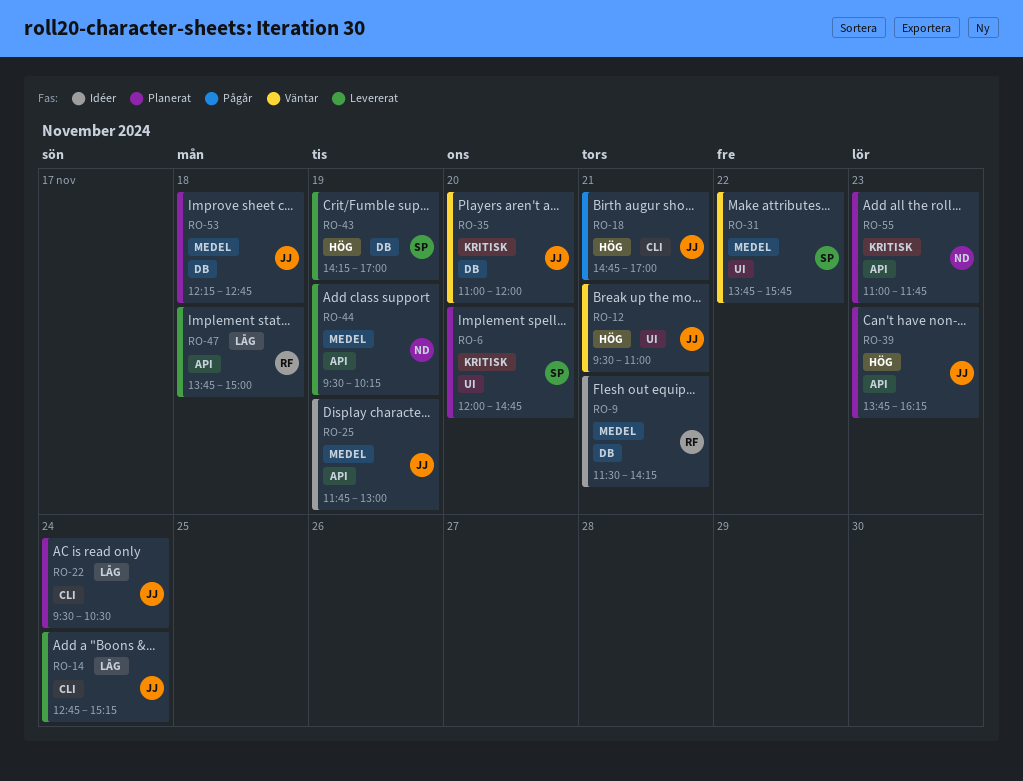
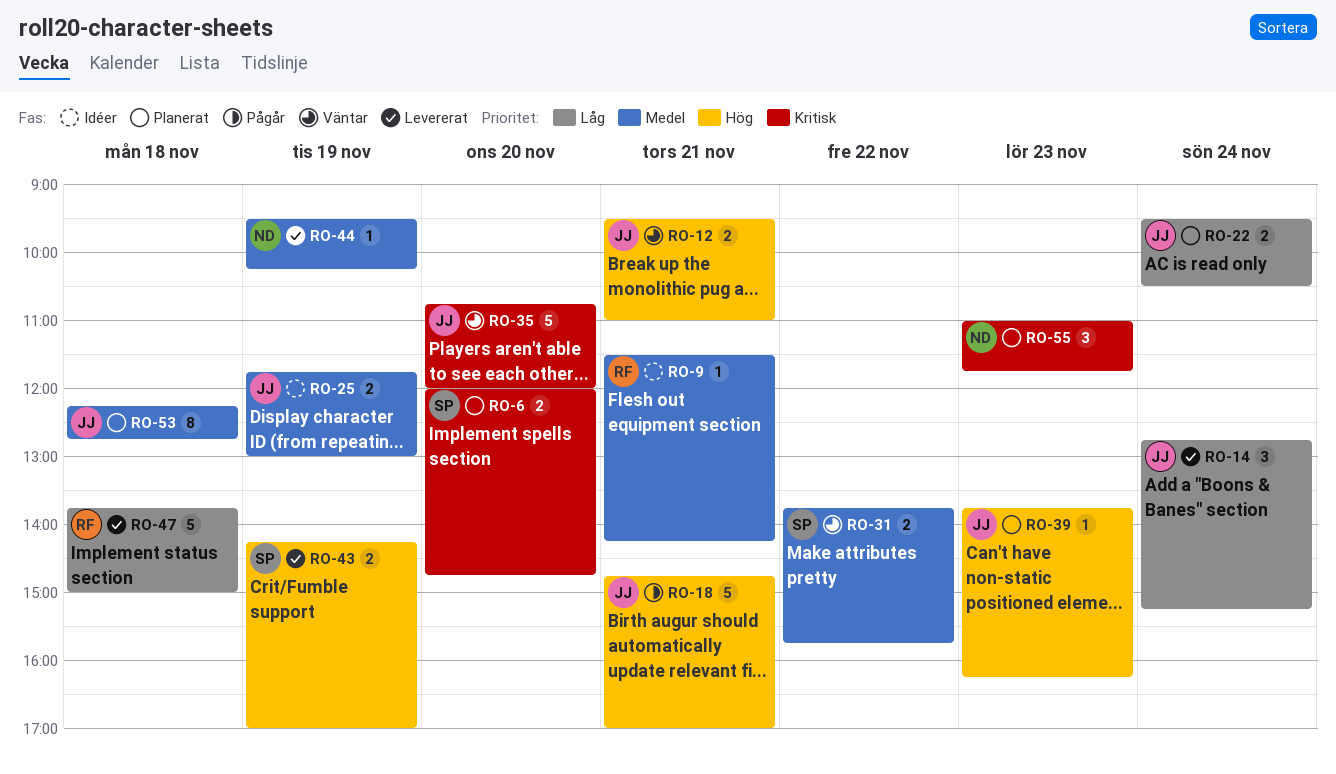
RO-35, begins: 11:00 -> 10:45

